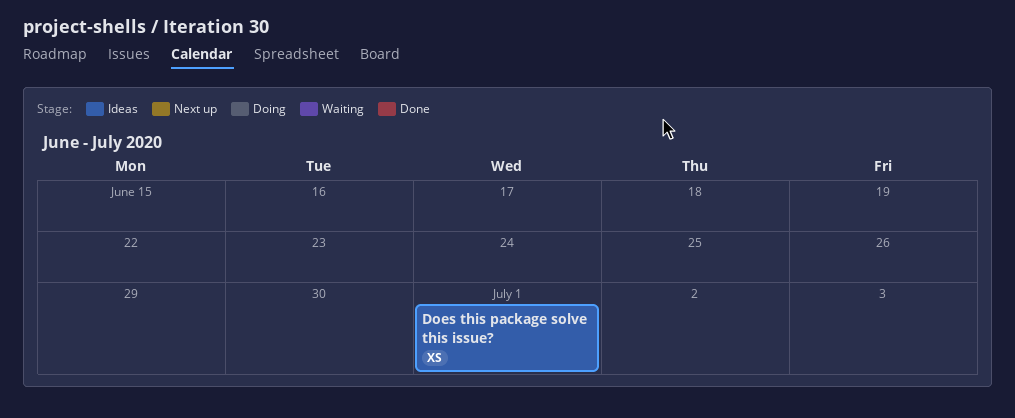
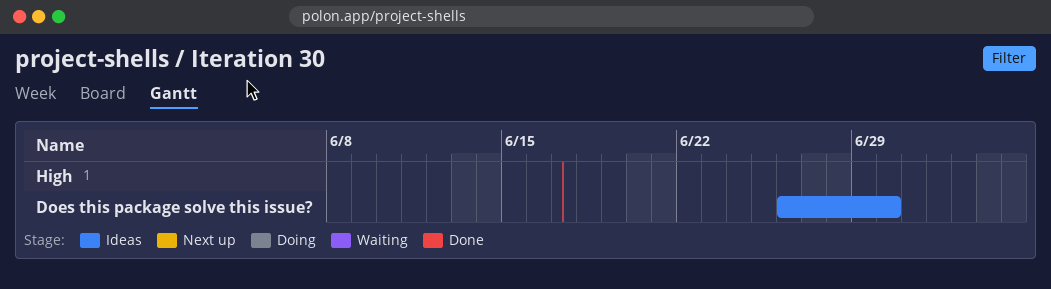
Does this package solve this issue?, due: Jul 1 -> Jun 30

